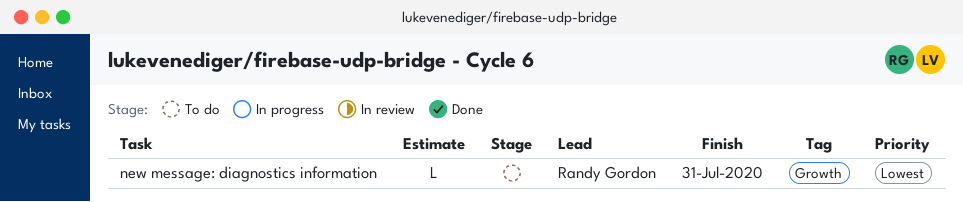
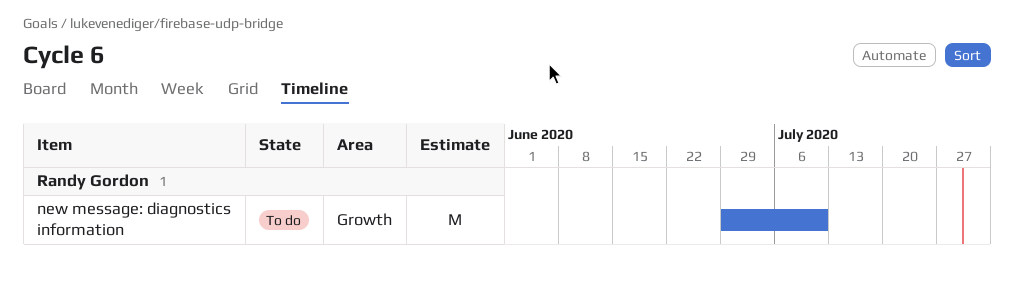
new message: diagnostics information, estimate: L -> M
new message: diagnostics information, due: Jul 31 -> Jul 10

